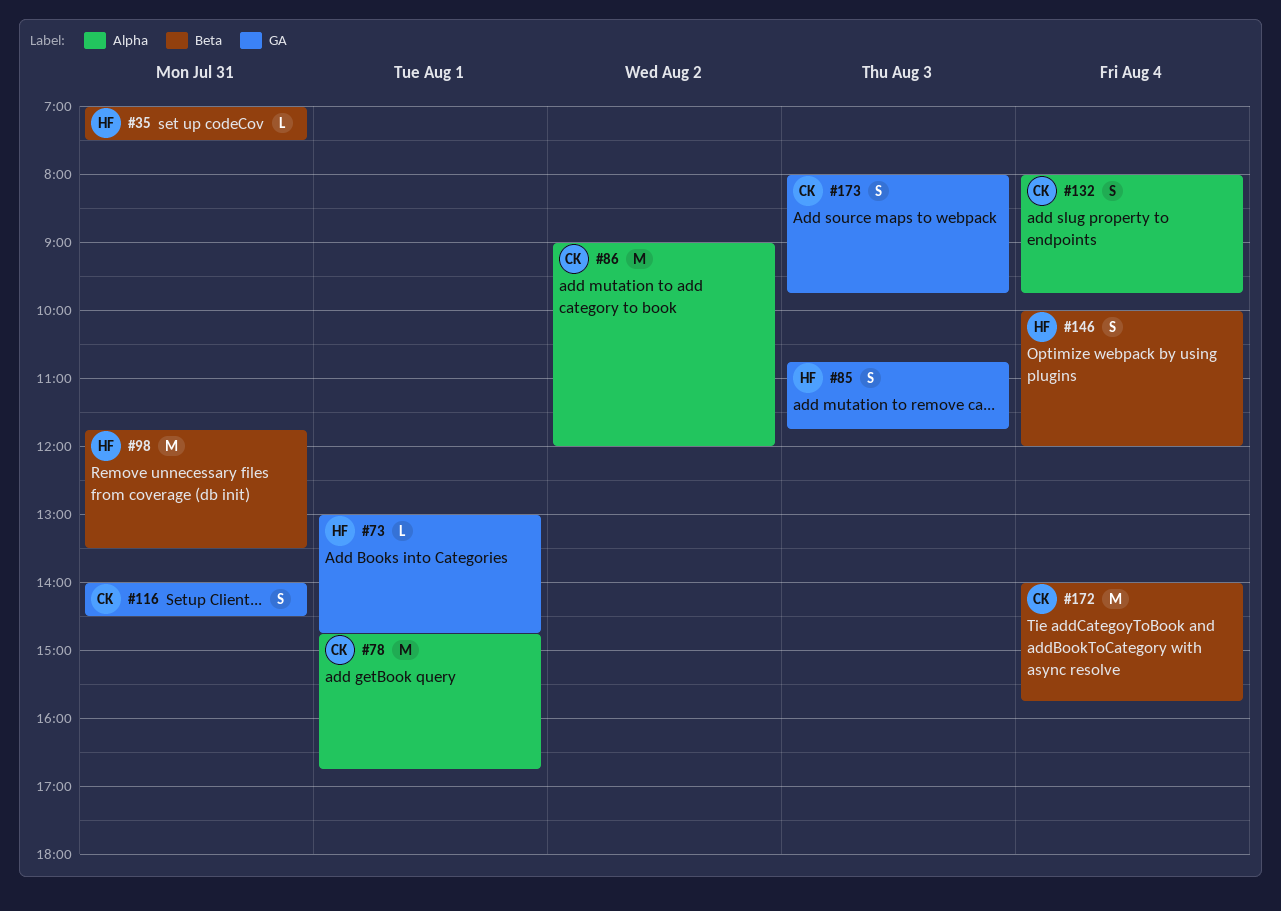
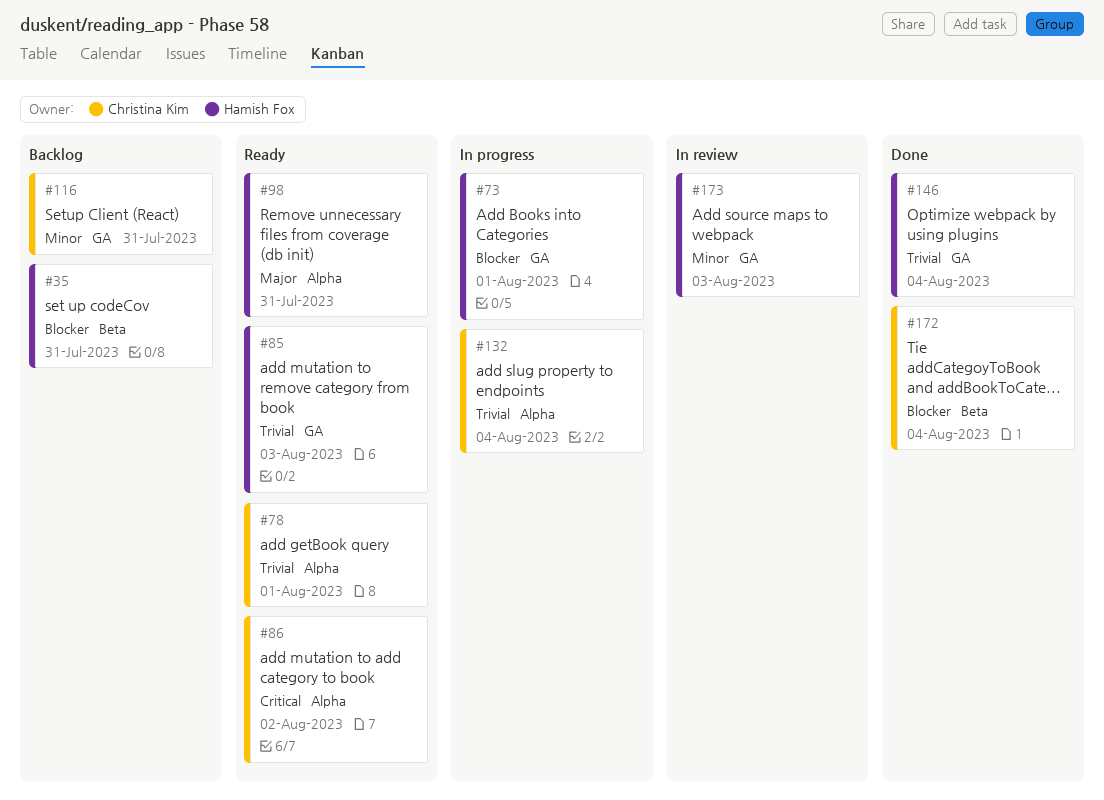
#98, label: Beta -> Alpha
#146, label: Beta -> GA
#173, owner: Christina Kim -> Hamish Fox

